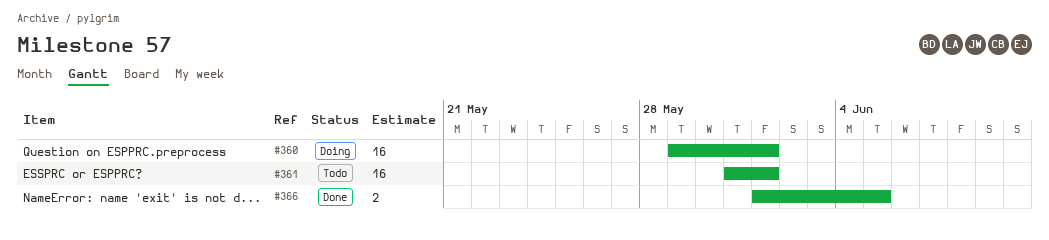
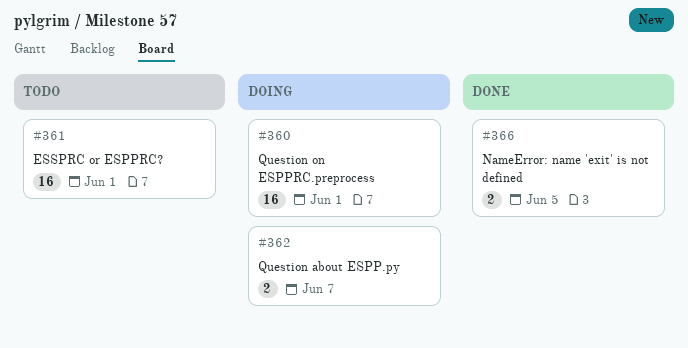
#362: none -> present

